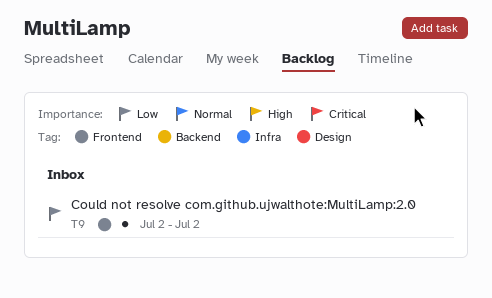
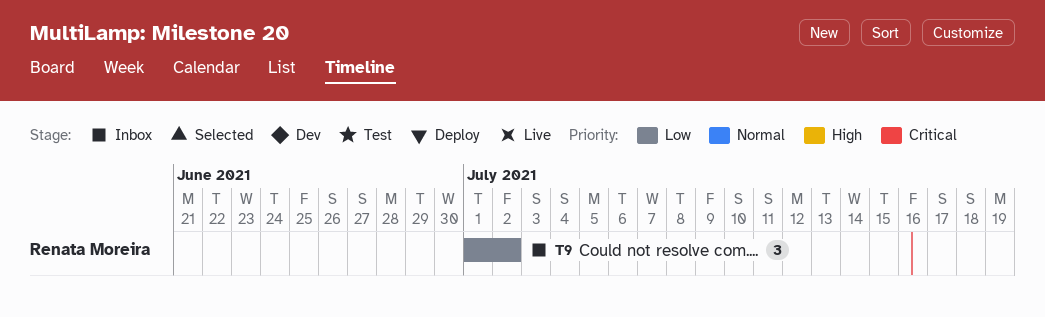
T9, estimate: 1 -> 3
T9, start: Jul 2 -> Jul 1

